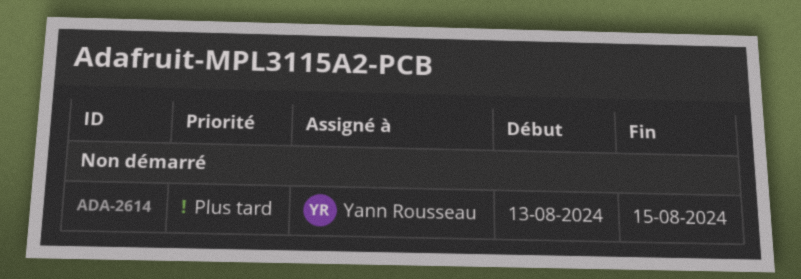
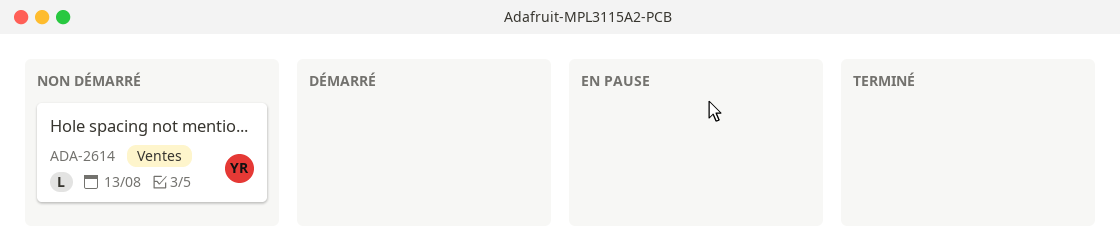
ADA-2614, due: Aug 15 -> Aug 13

